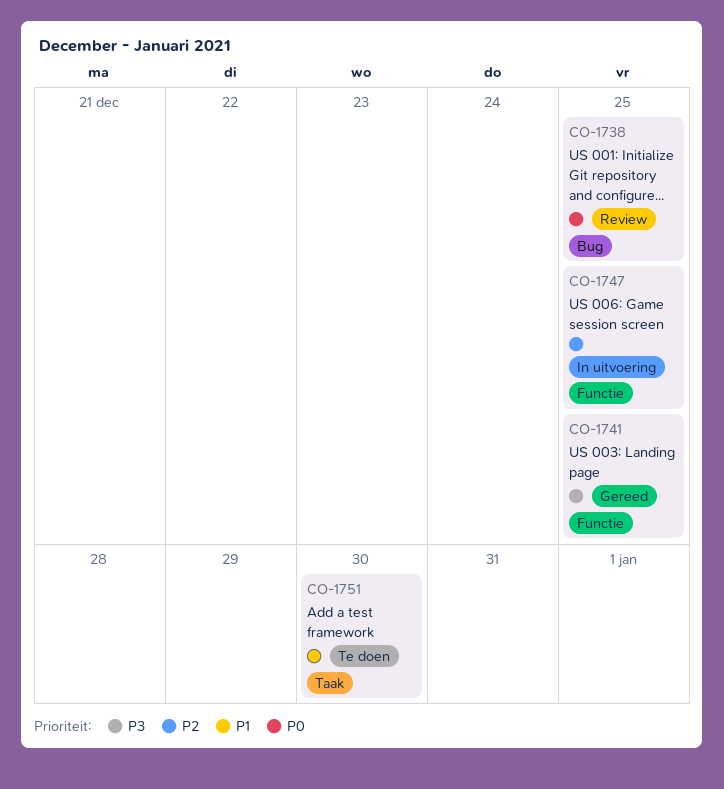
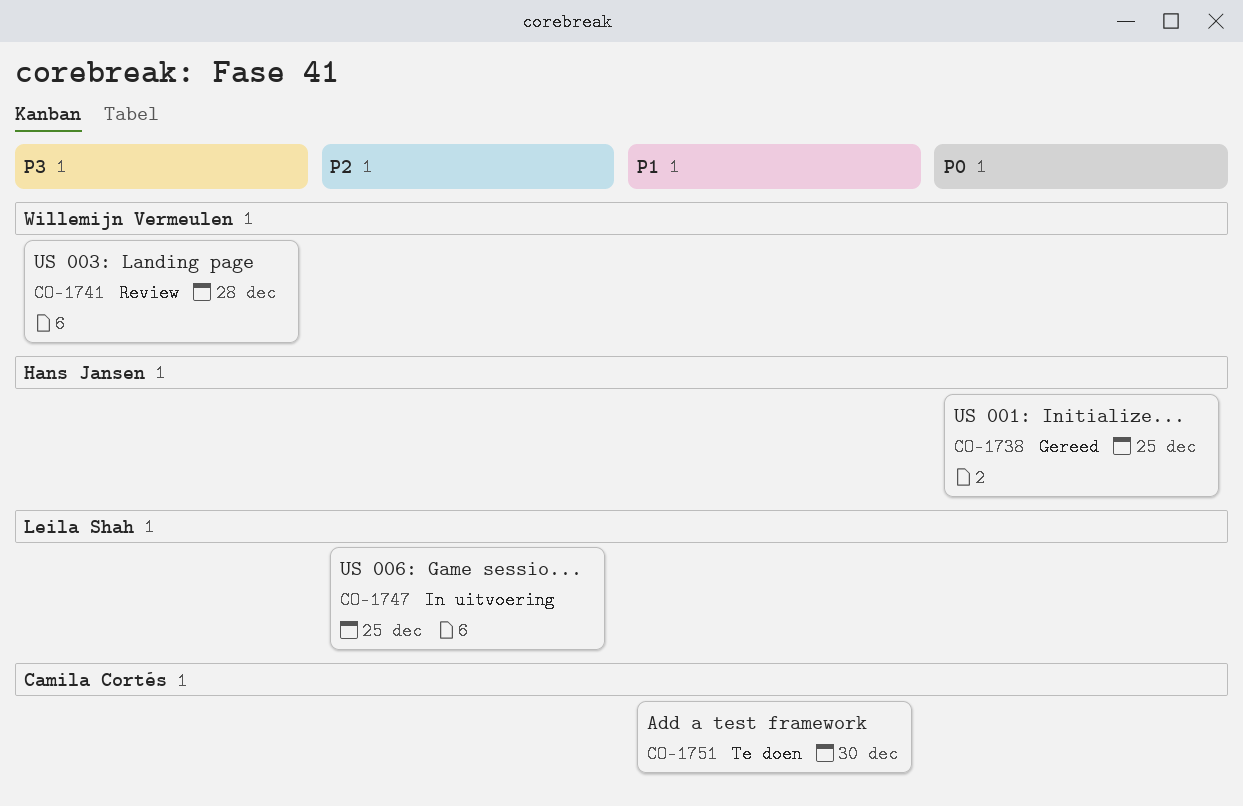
CO-1738, status: Review -> Gereed
CO-1741, status: Gereed -> Review
CO-1741, due: Dec 25 -> Dec 28

